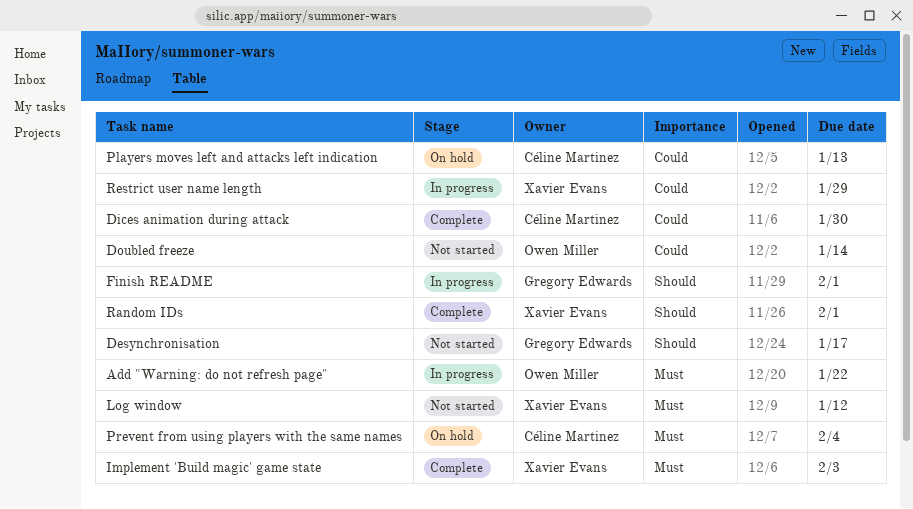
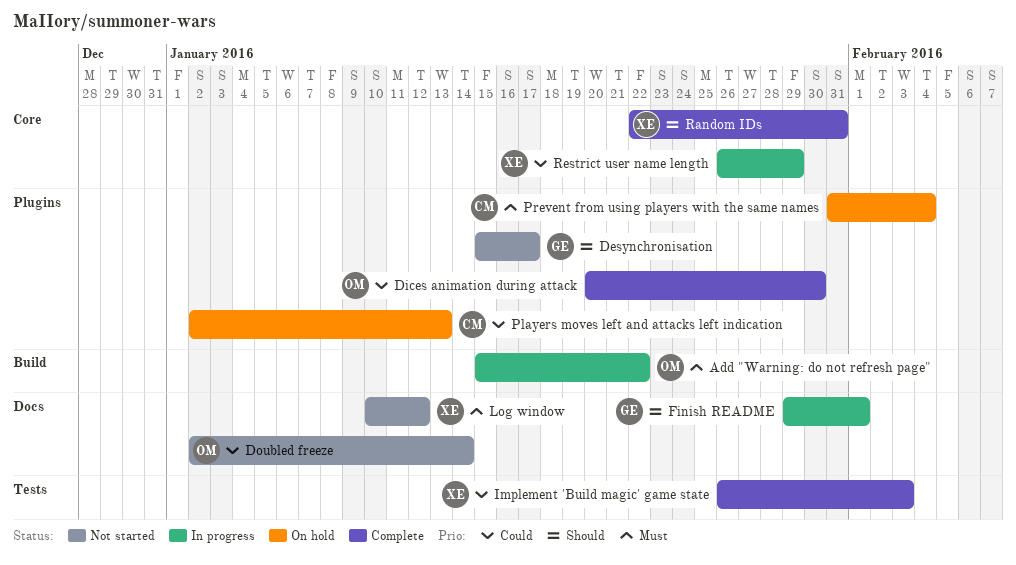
Dices animation during attack, owner: Céline Martinez -> Owen Miller
Implement 'Build magic' game state, priority: Must -> Could
Random IDs, due: Feb 1 -> Jan 31

